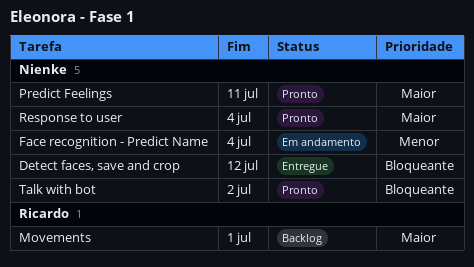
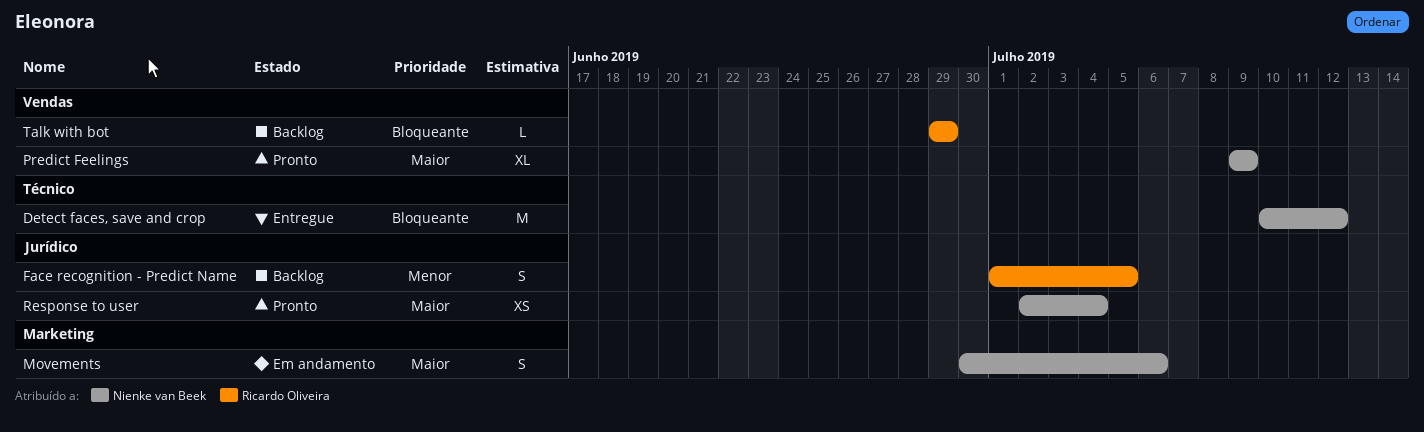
Face recognition - Predict Name, status: Em andamento -> Backlog
Face recognition - Predict Name, owner: Nienke van Beek -> Ricardo Oliveira
Face recognition - Predict Name, due: Jul 4 -> Jul 5
Movements, status: Backlog -> Em andamento
Movements, owner: Ricardo Oliveira -> Nienke van Beek
Movements, due: Jul 1 -> Jul 6
Predict Feelings, due: Jul 11 -> Jul 9
Talk with bot, status: Pronto -> Backlog
Talk with bot, owner: Nienke van Beek -> Ricardo Oliveira
Talk with bot, due: Jul 2 -> Jun 29

